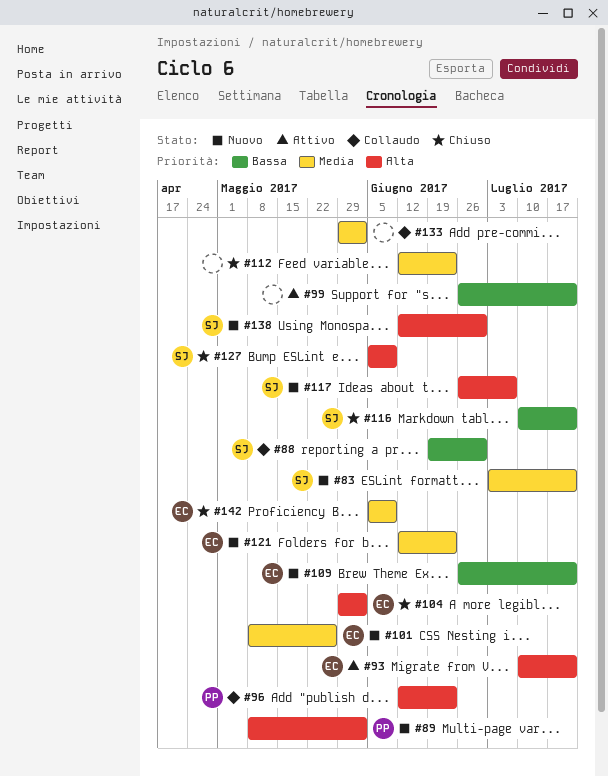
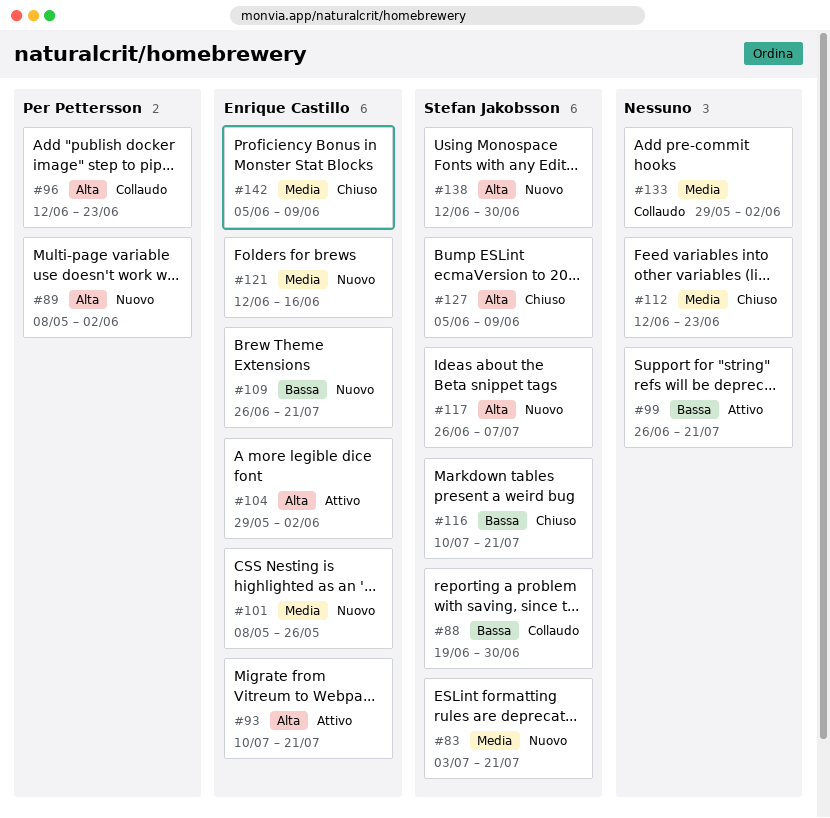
#104, status: Chiuso -> Attivo
#121, due: Jun 23 -> Jun 16

